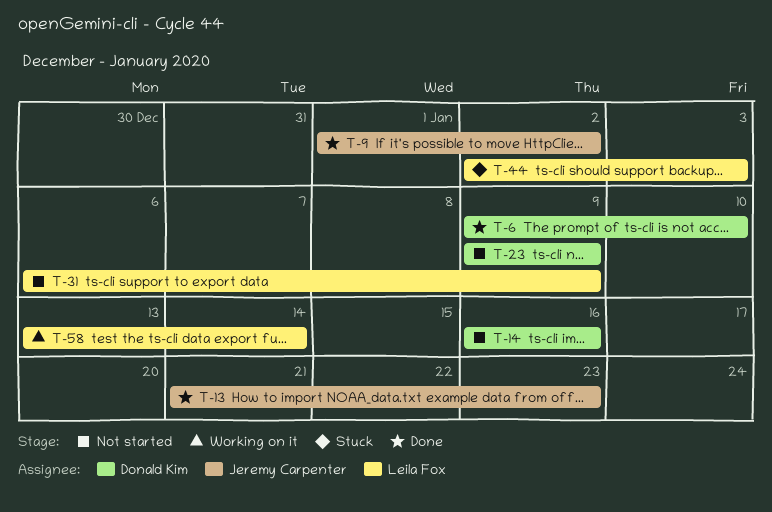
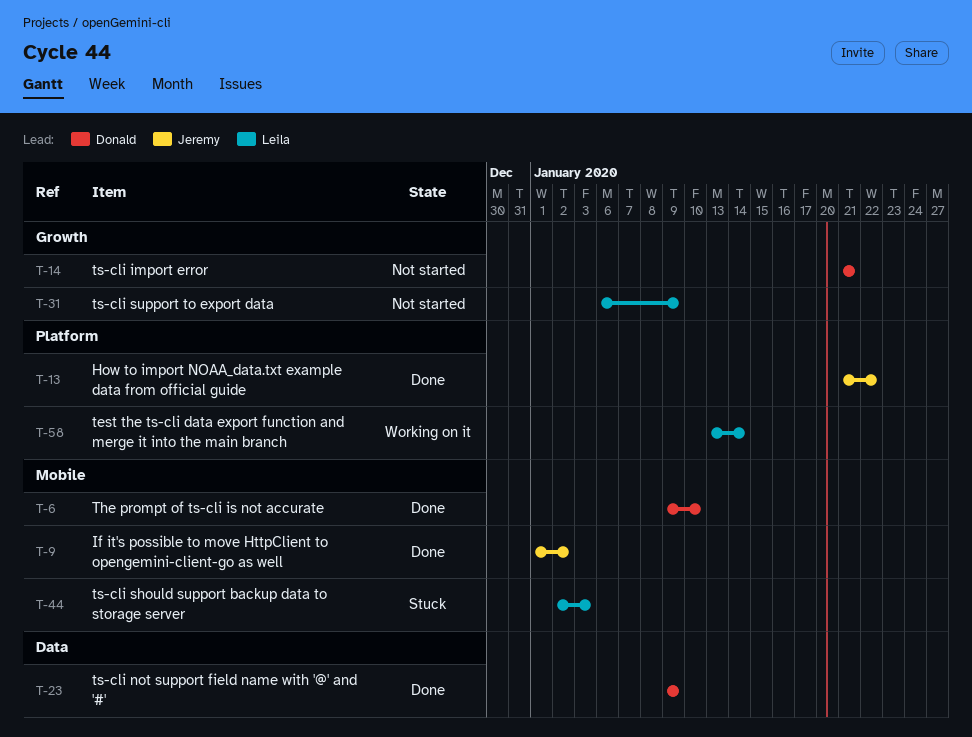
T-13, due: Jan 23 -> Jan 22
T-14, start: Jan 16 -> Jan 21
T-14, due: Jan 16 -> Jan 21
T-23, status: Not started -> Done

